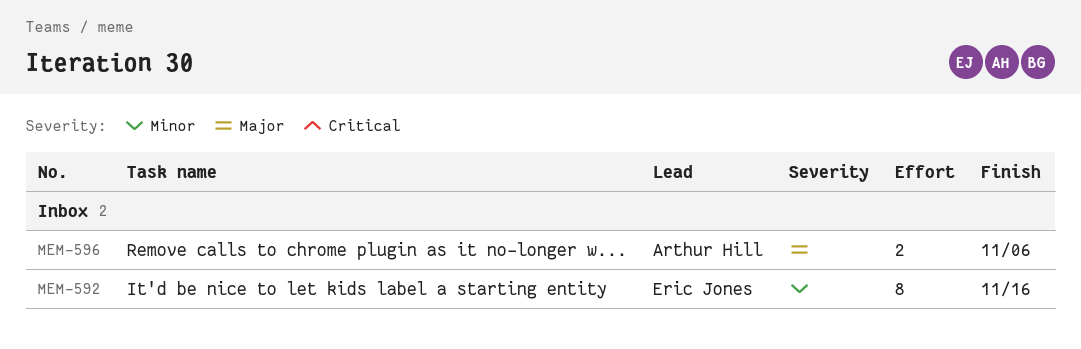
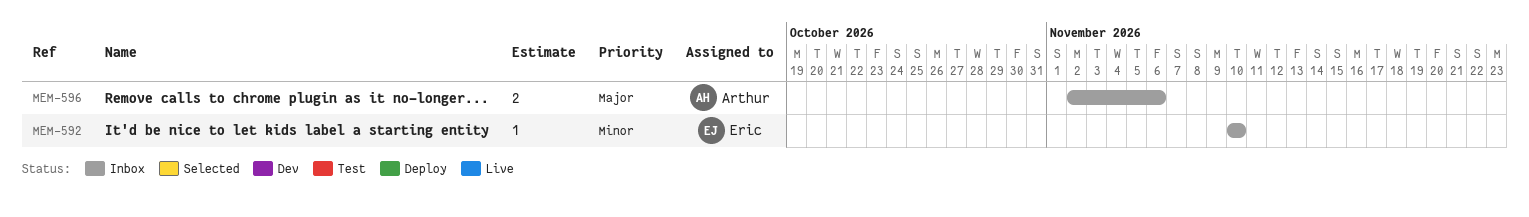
MEM-592, estimate: 8 -> 1
MEM-592, due: Nov 16 -> Nov 10

